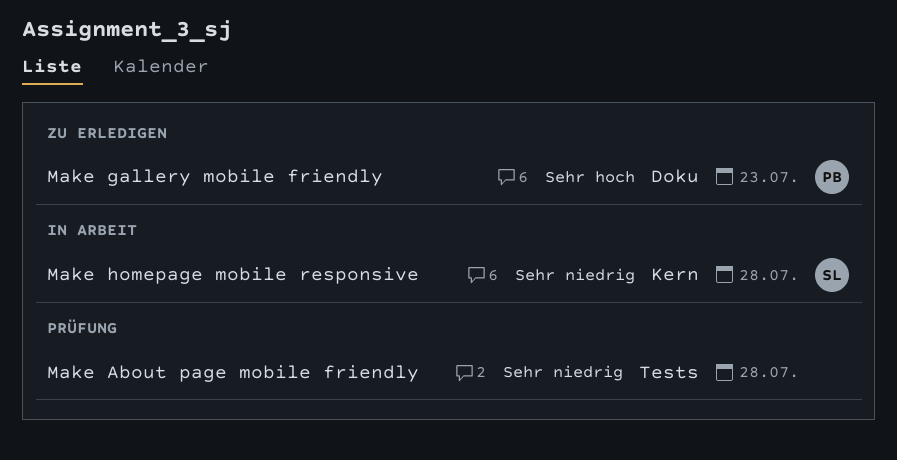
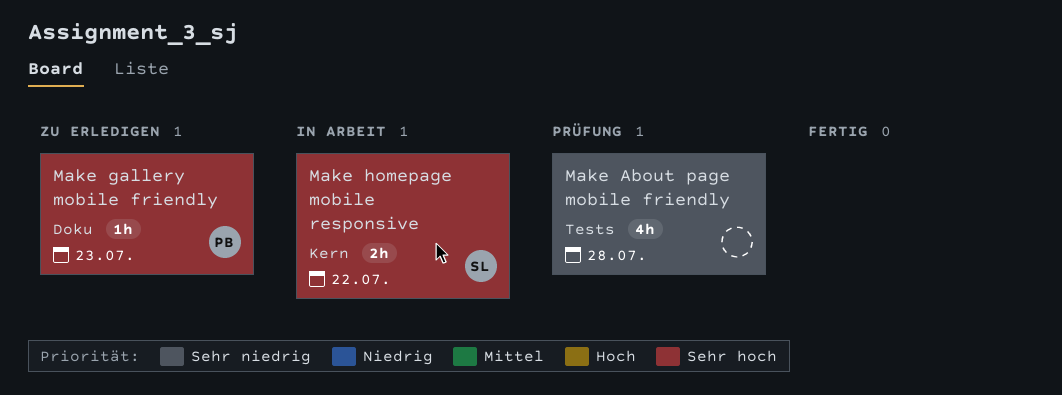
Make homepage mobile responsive, priority: Sehr niedrig -> Sehr hoch
Make homepage mobile responsive, due: Jul 28 -> Jul 22

